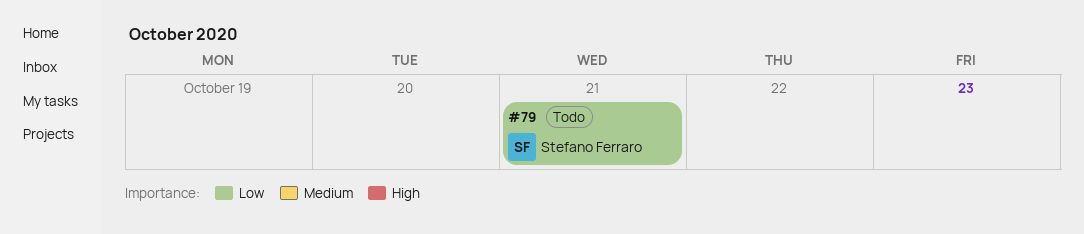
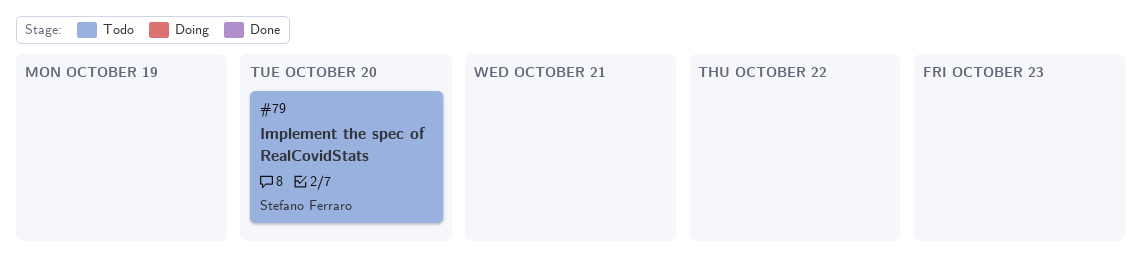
#79, due: Oct 21 -> Oct 20

